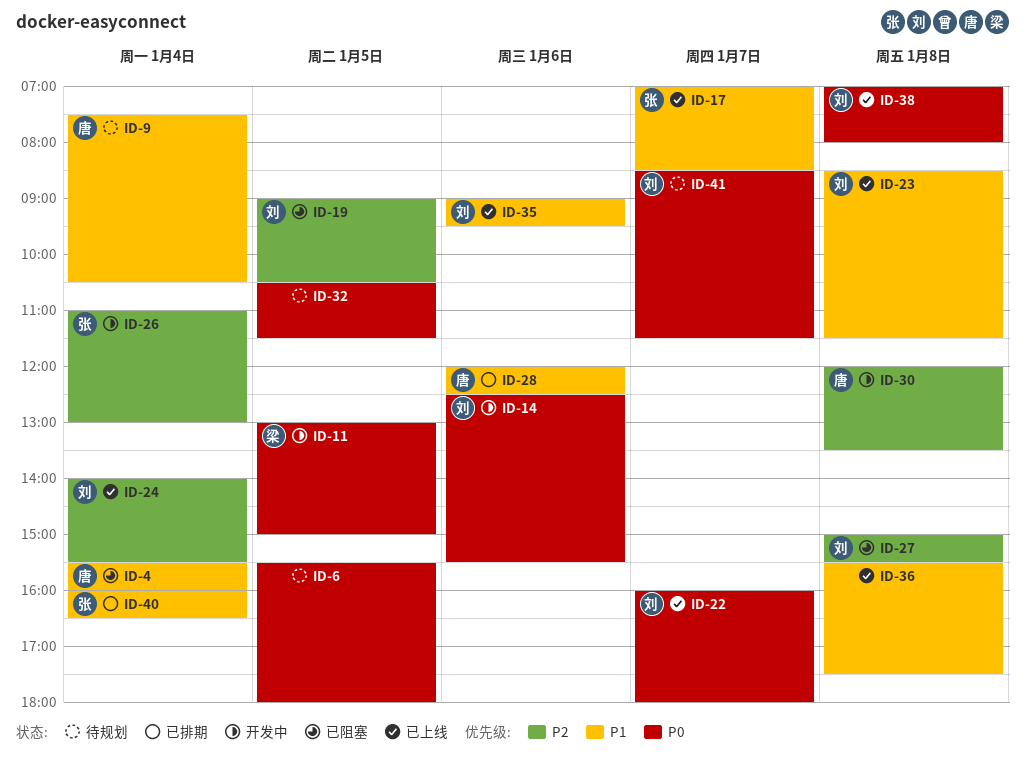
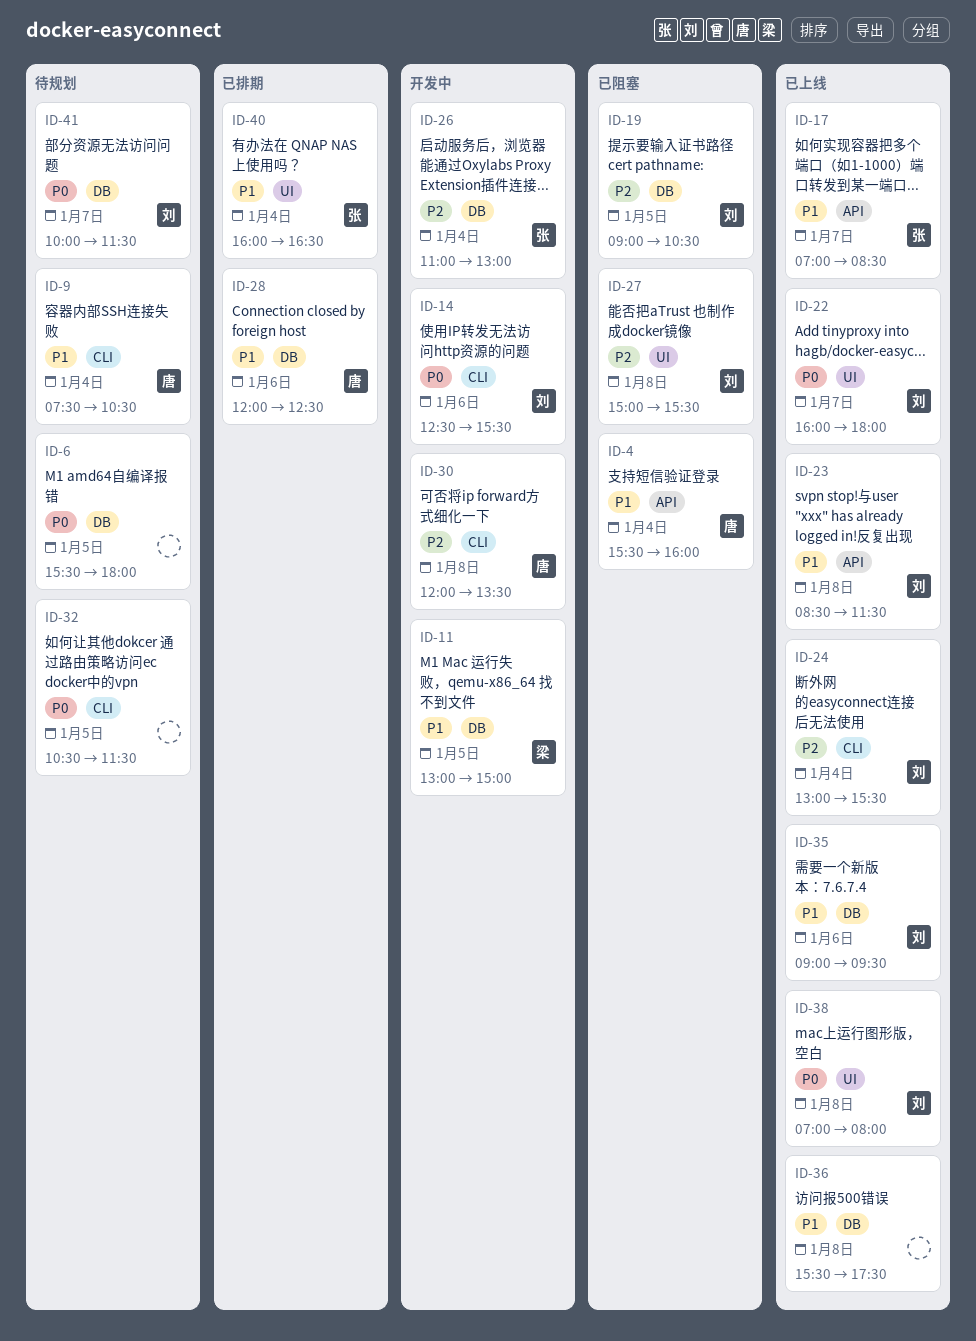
ID-11, priority: P0 -> P1
ID-24, begins: 14:00 -> 13:00
ID-41, begins: 08:30 -> 10:00

